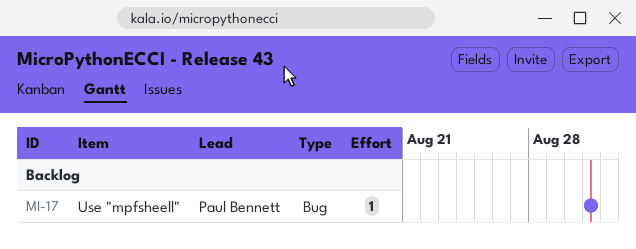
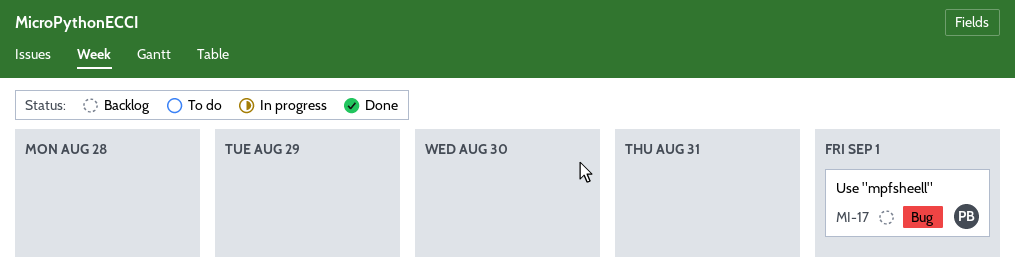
MI-17, due: Aug 31 -> Sep 1

